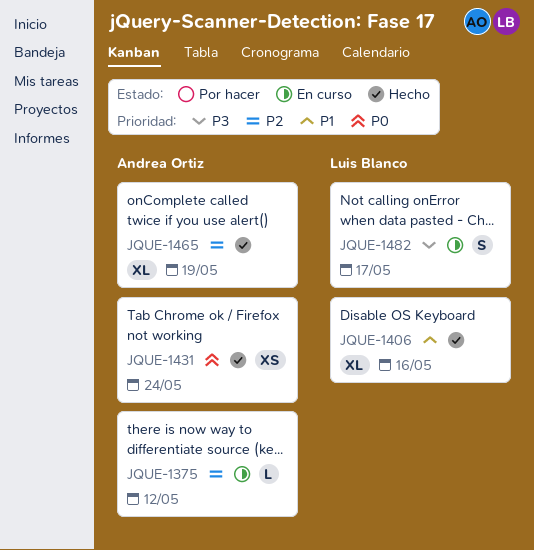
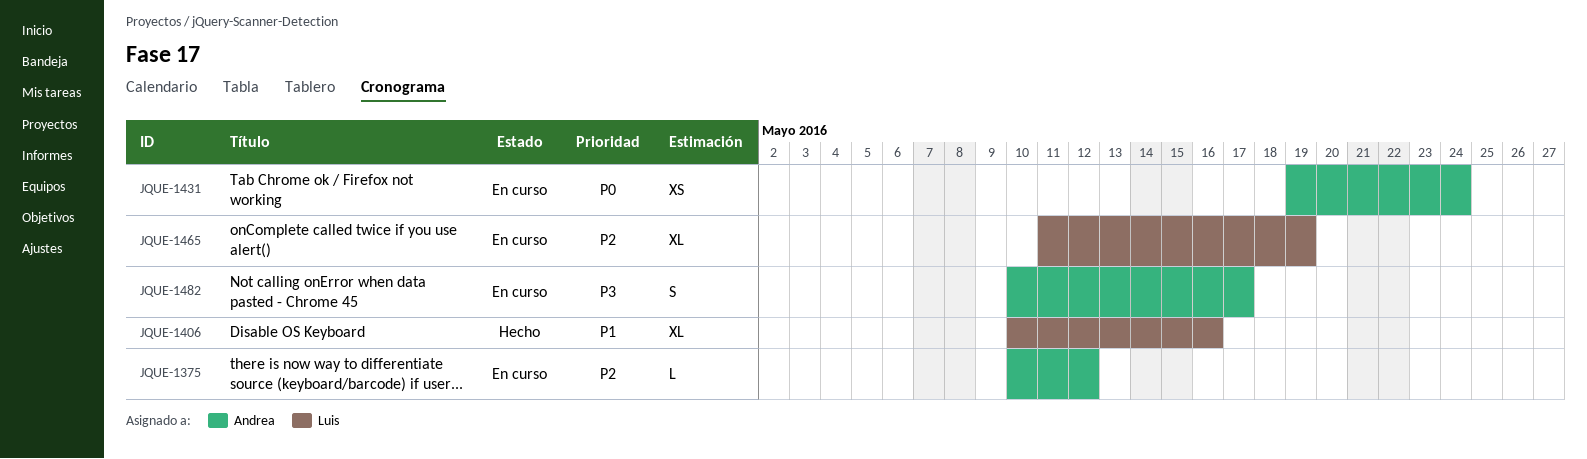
JQUE-1431, status: Hecho -> En curso
JQUE-1465, status: Hecho -> En curso
JQUE-1465, owner: Andrea Ortiz -> Luis Blanco
JQUE-1482, owner: Luis Blanco -> Andrea Ortiz

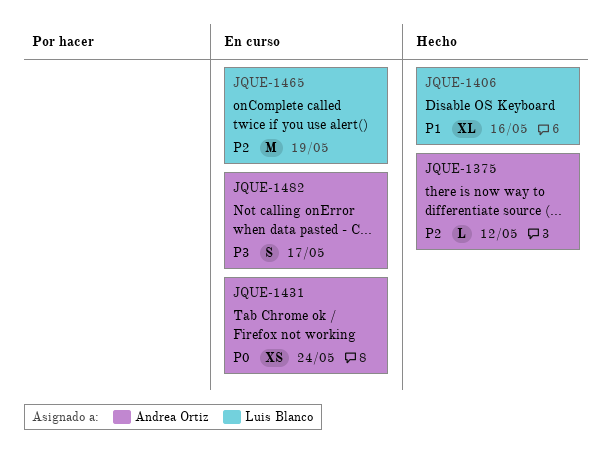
JQUE-1375, status: En curso -> Hecho
JQUE-1465, estimate: XL -> M

